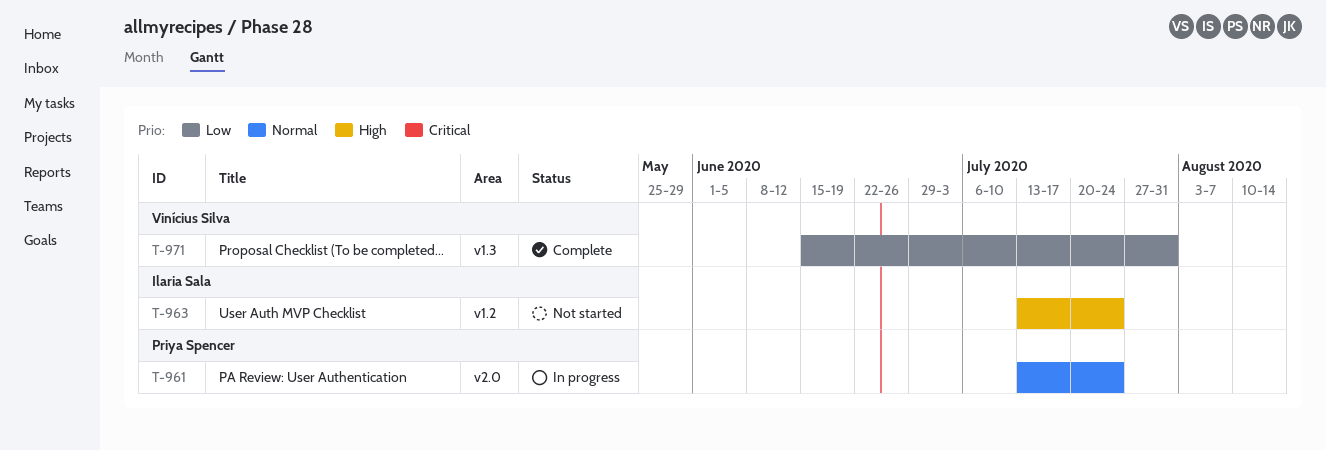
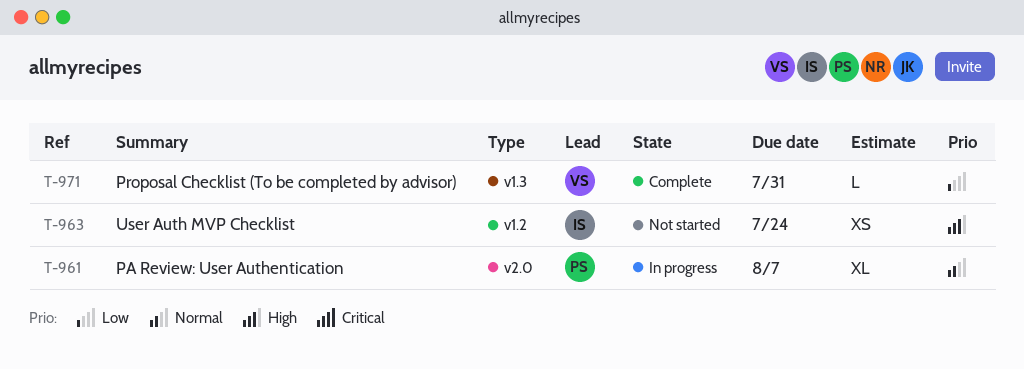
T-961, due: Jul 24 -> Aug 7

